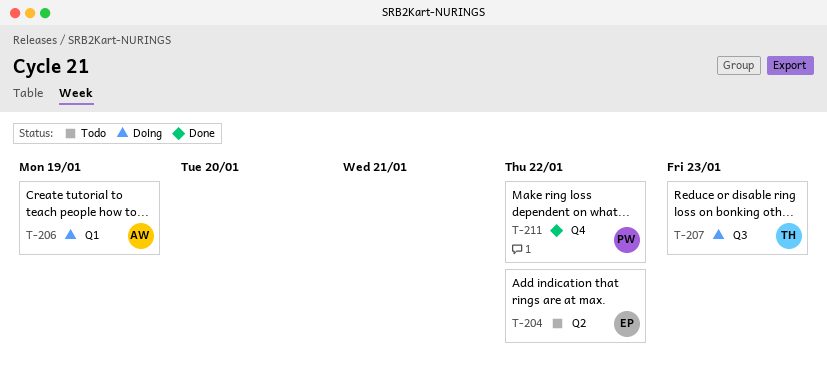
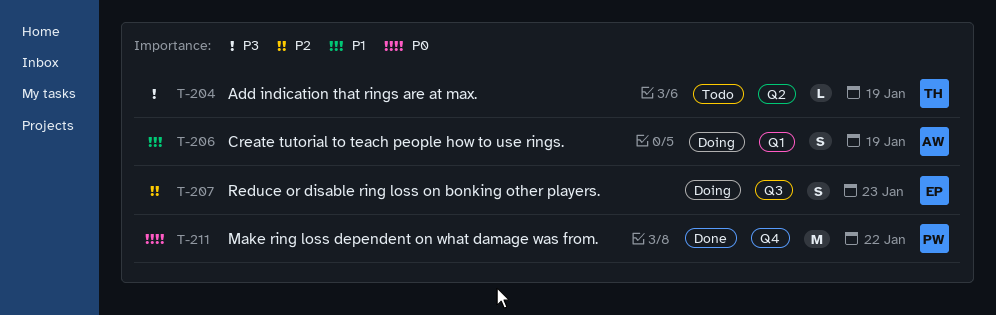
T-204, owner: EP -> TH
T-204, due: Jan 22 -> Jan 19
T-207, owner: TH -> EP

